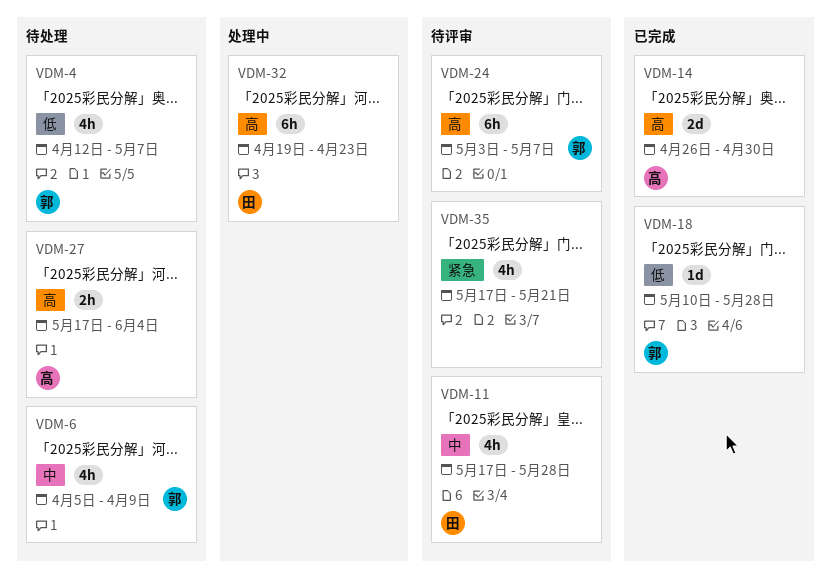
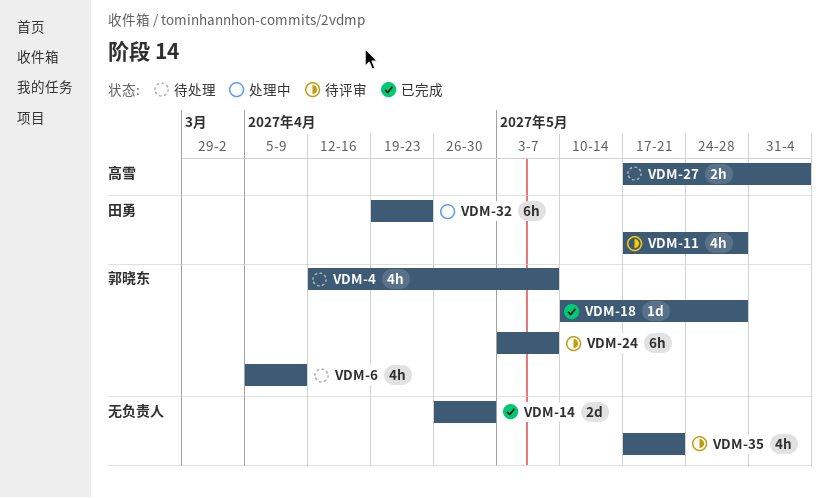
VDM-14, owner: 高雪 -> none

